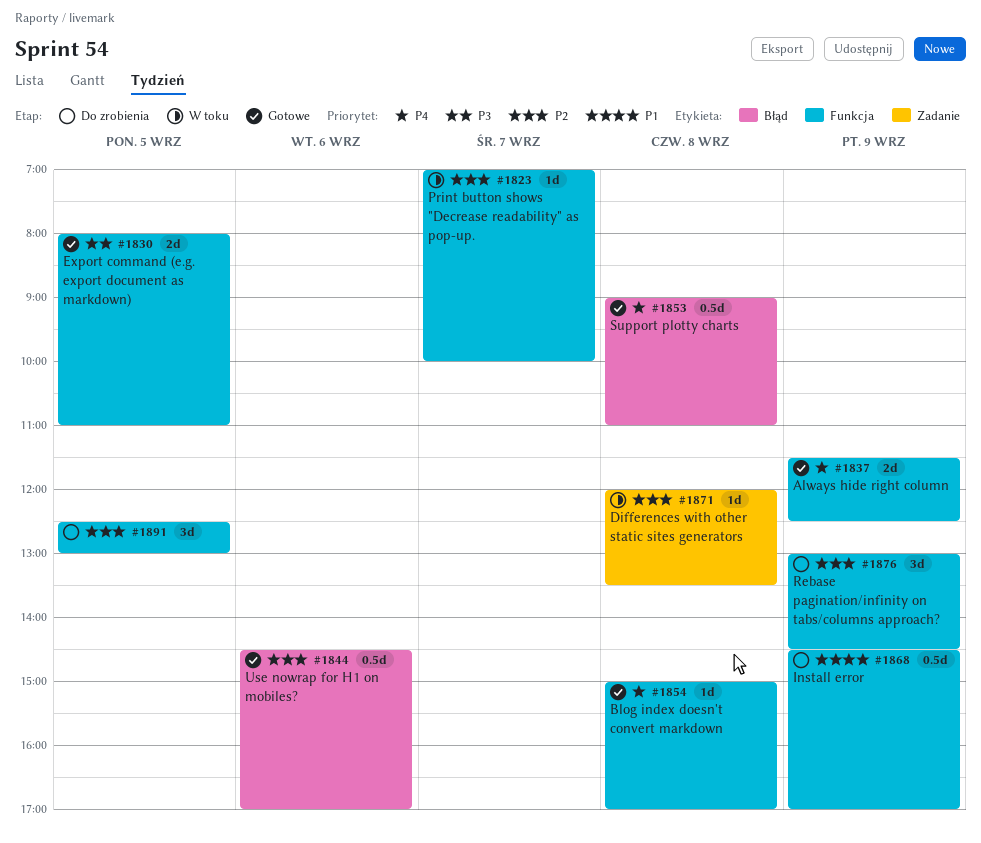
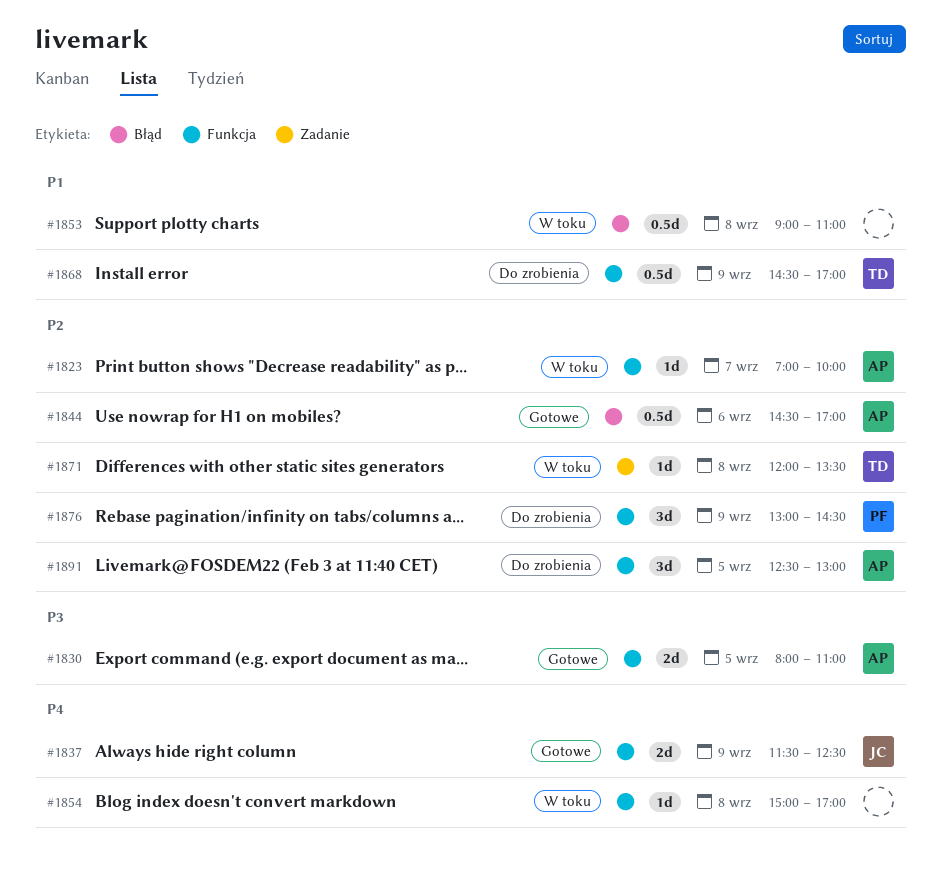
#1853, status: Gotowe -> W toku
#1853, priority: P4 -> P1
#1854, status: Gotowe -> W toku

